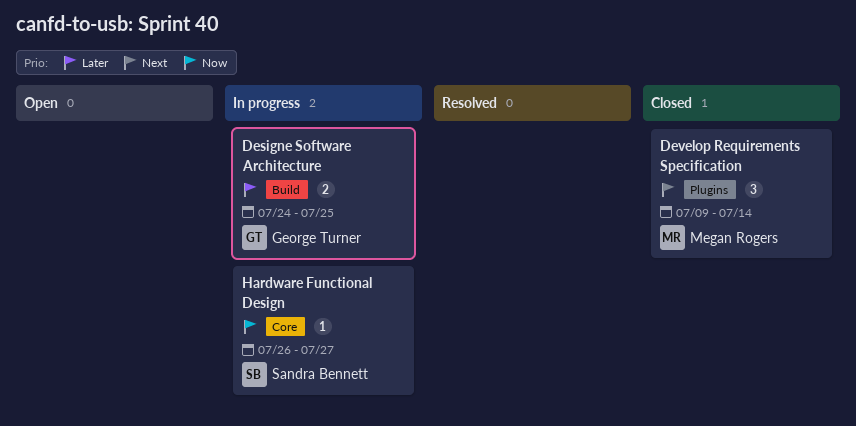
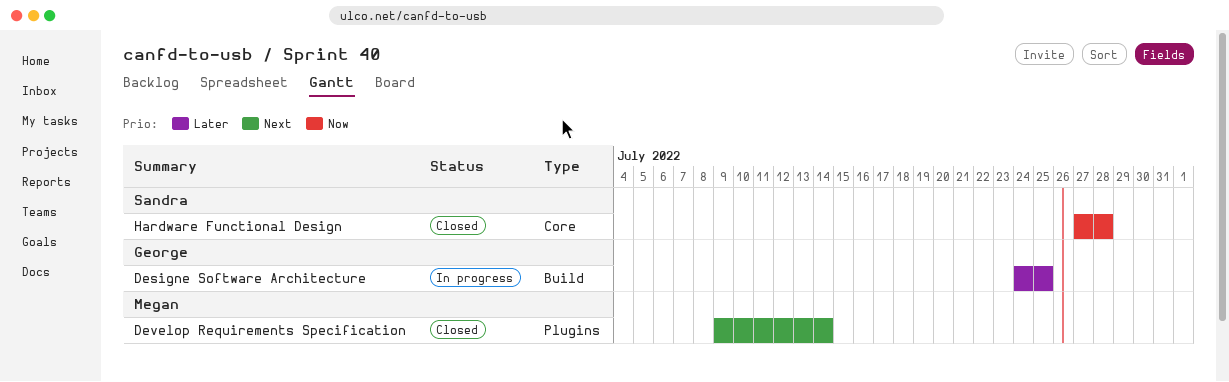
Hardware Functional Design, status: In progress -> Closed
Hardware Functional Design, start: Jul 26 -> Jul 27
Hardware Functional Design, due: Jul 27 -> Jul 28

